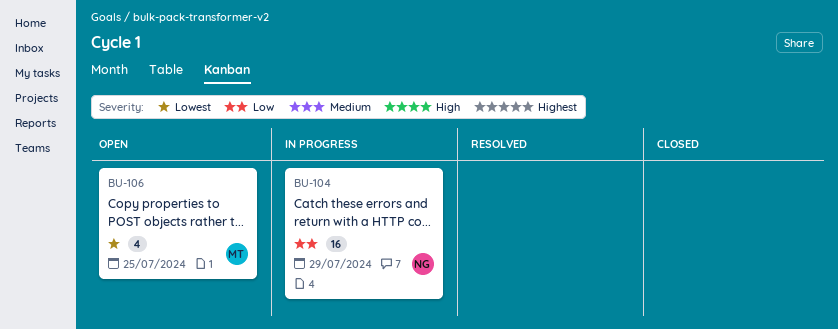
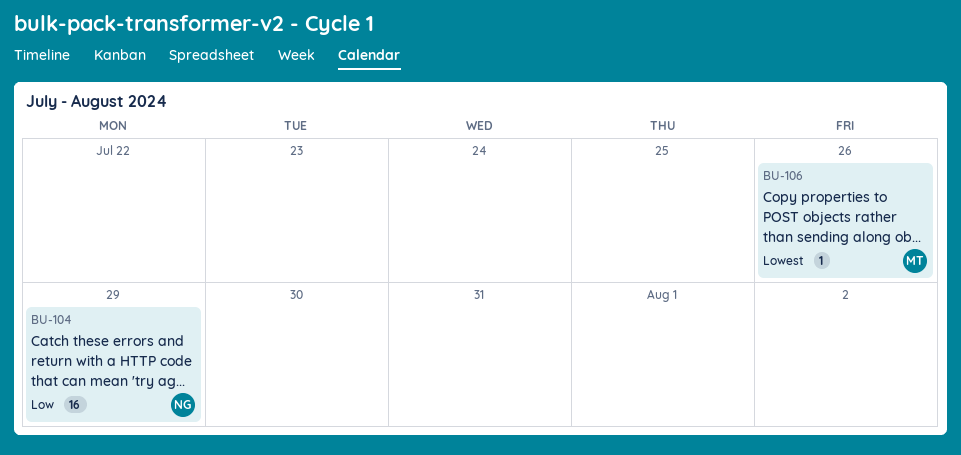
BU-106, estimate: 4 -> 1
BU-106, due: Jul 25 -> Jul 26

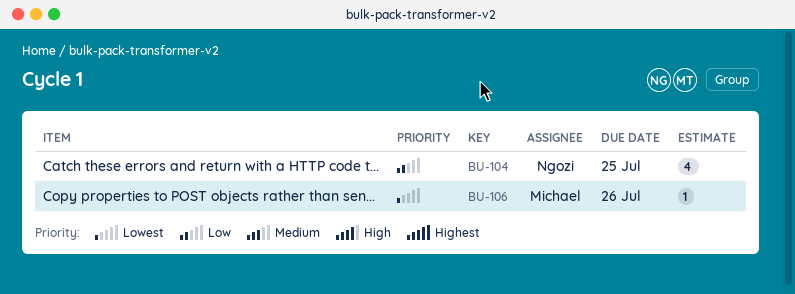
BU-104, estimate: 16 -> 4
BU-104, due: Jul 29 -> Jul 25

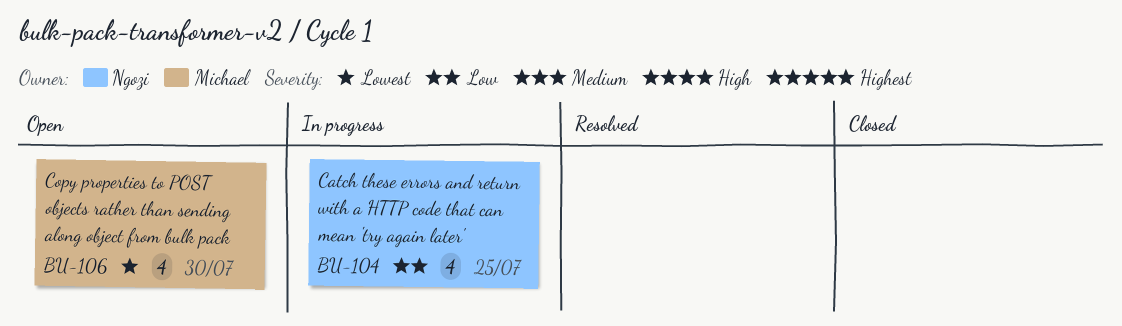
BU-106, estimate: 1 -> 4
BU-106, due: Jul 26 -> Jul 30

